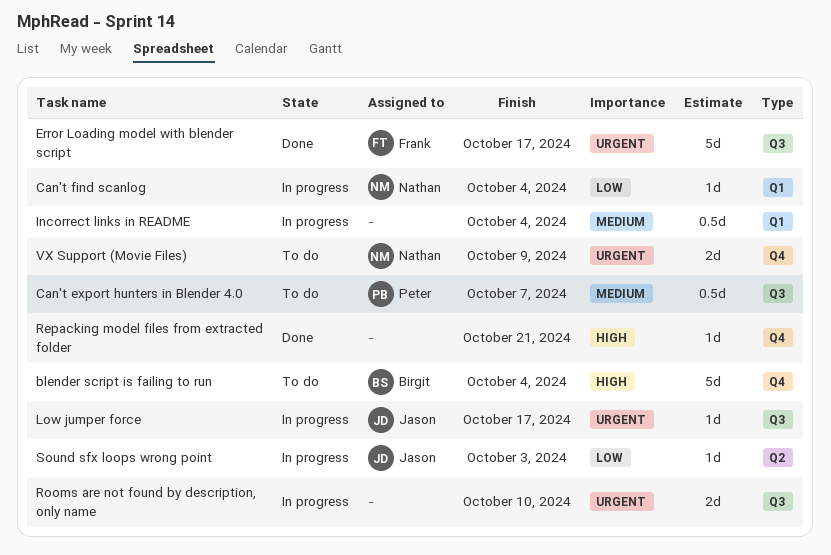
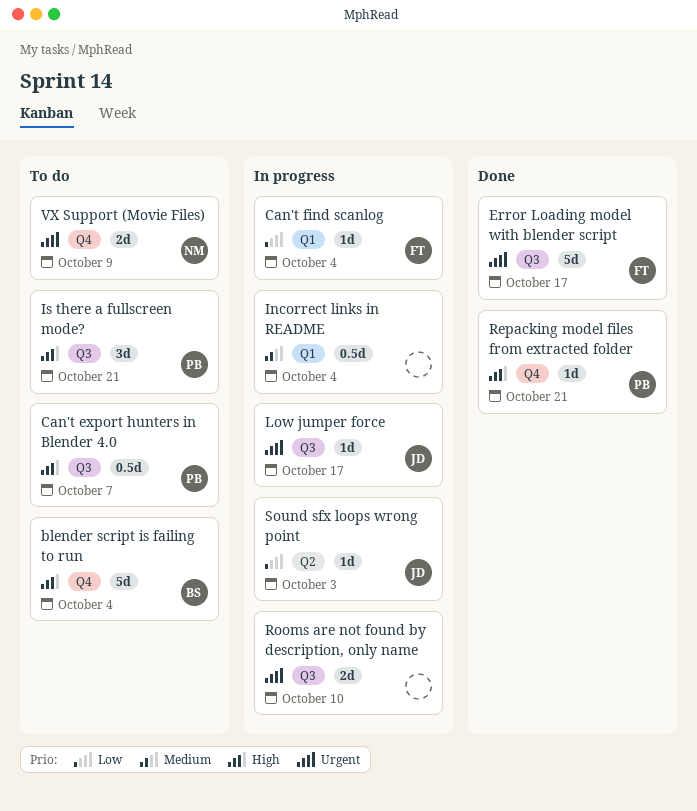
Can't export hunters in Blender 4.0, priority: Medium -> High
Can't find scanlog, owner: Nathan -> Frank
Is there a fullscreen mode?: none -> present
Repacking model files from extracted folder, owner: none -> Peter

